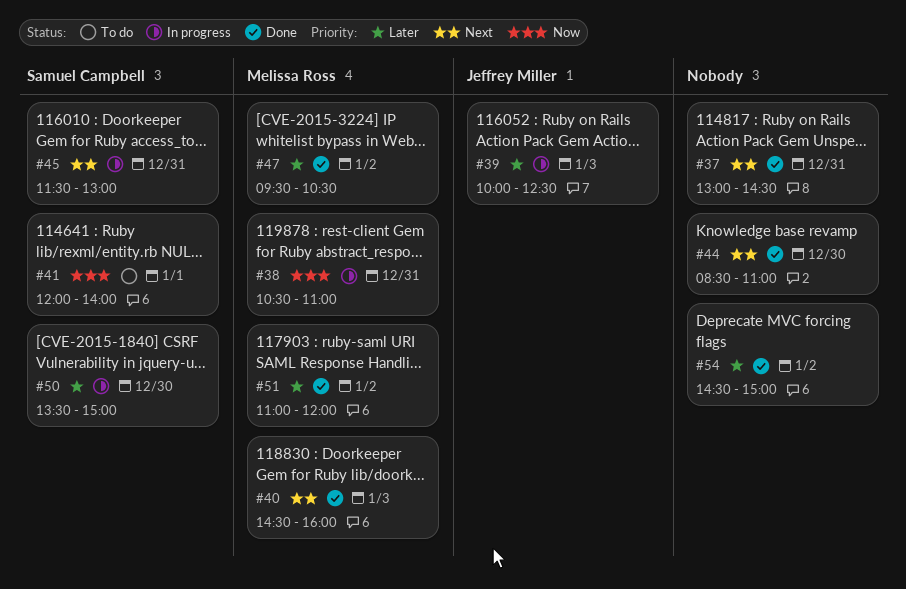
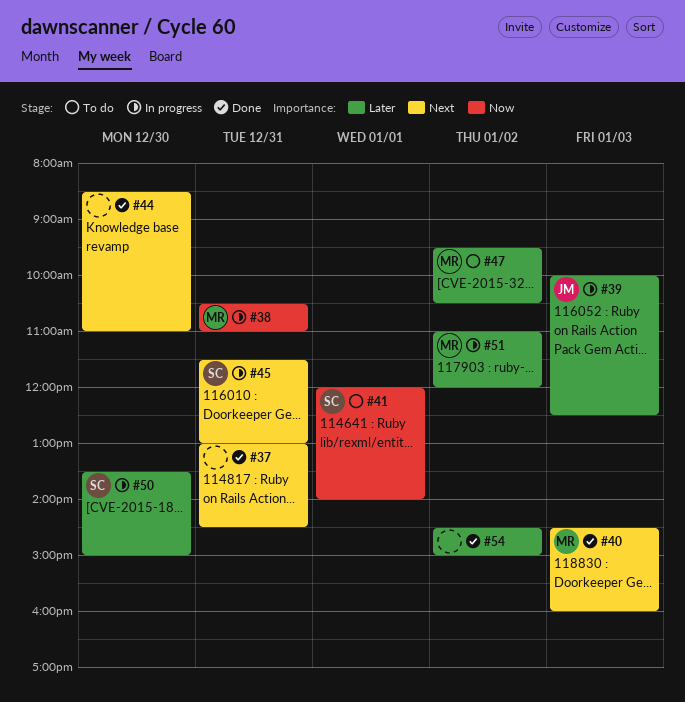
#47, status: Done -> To do
#51, status: Done -> In progress

